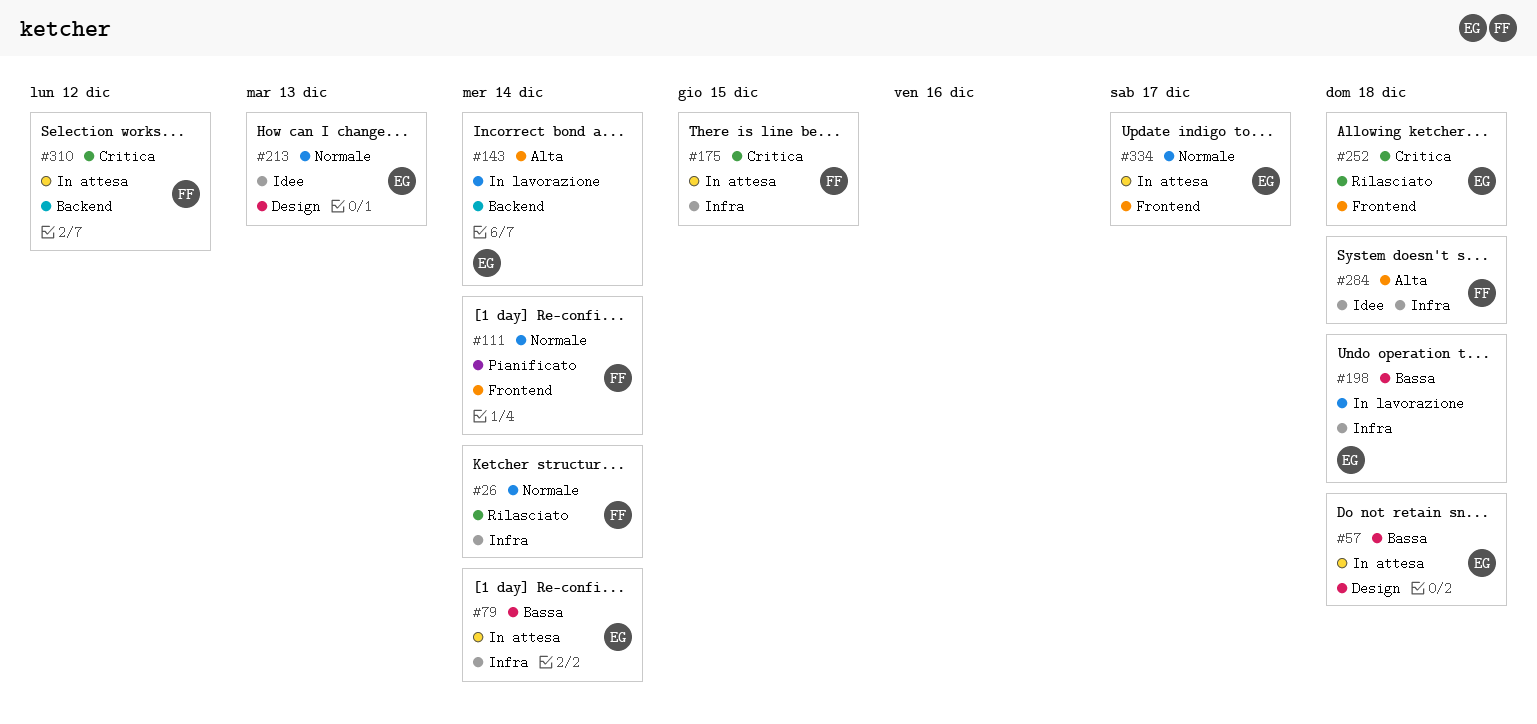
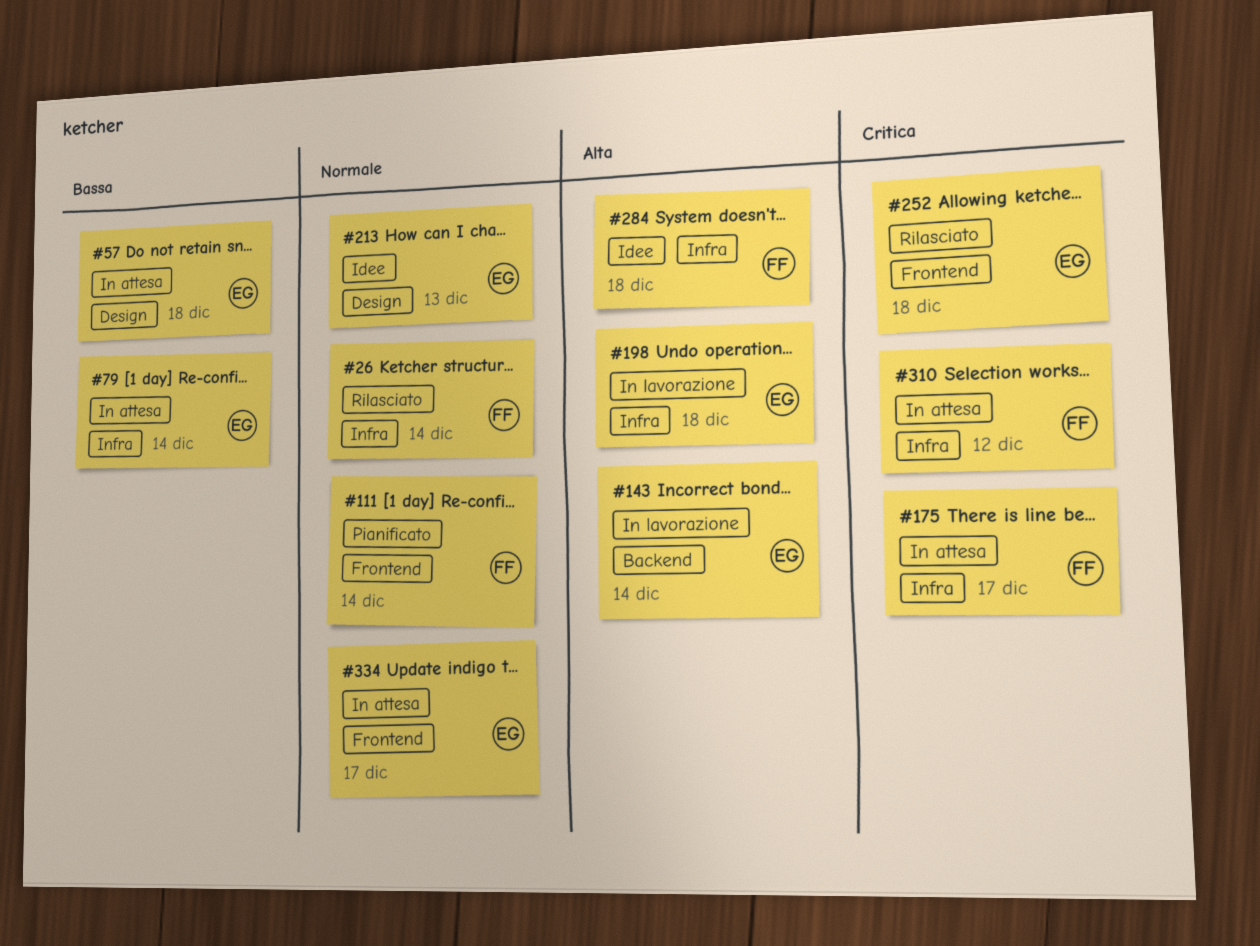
#175, due: Dec 15 -> Dec 17
#198, priority: Bassa -> Alta
#310, label: Backend -> Infra

